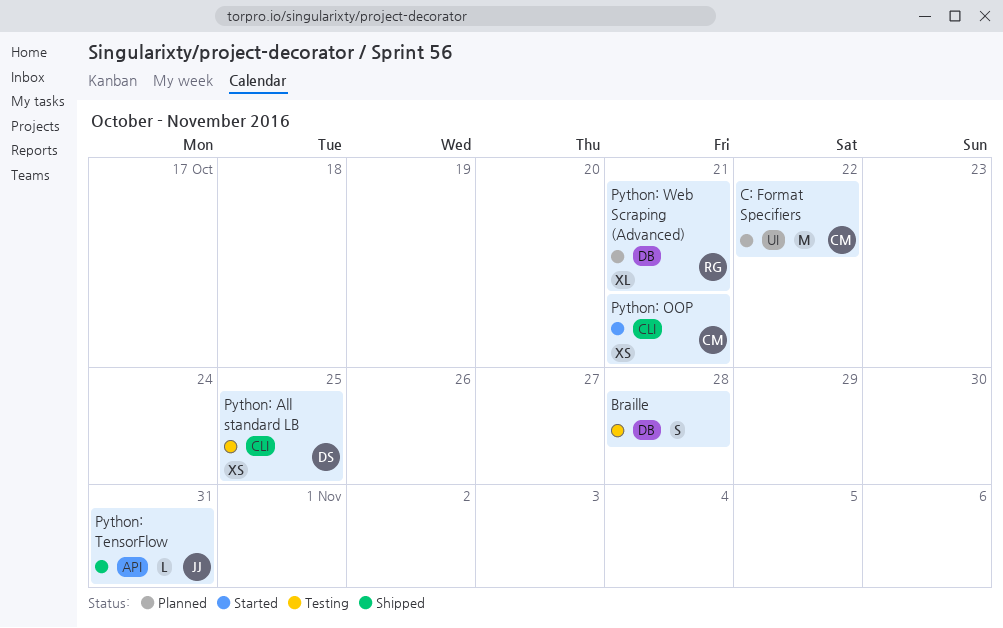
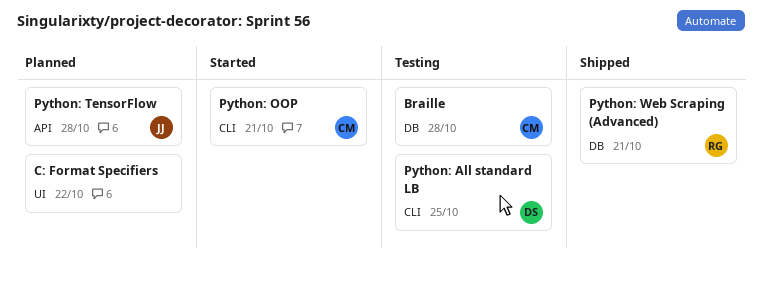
Braille, owner: none -> CM
C: Format Specifiers, owner: CM -> none
Python: TensorFlow, status: Shipped -> Planned
Python: TensorFlow, due: Oct 31 -> Oct 28
Python: Web Scraping (Advanced), status: Planned -> Shipped

